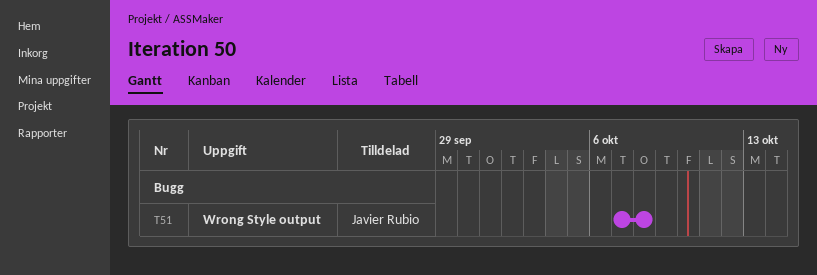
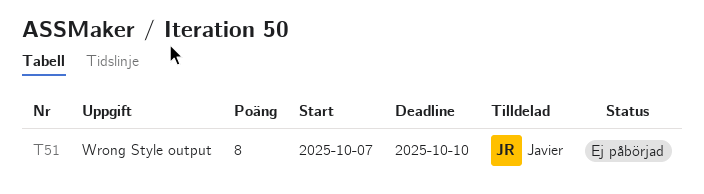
T51, due: Oct 8 -> Oct 10

